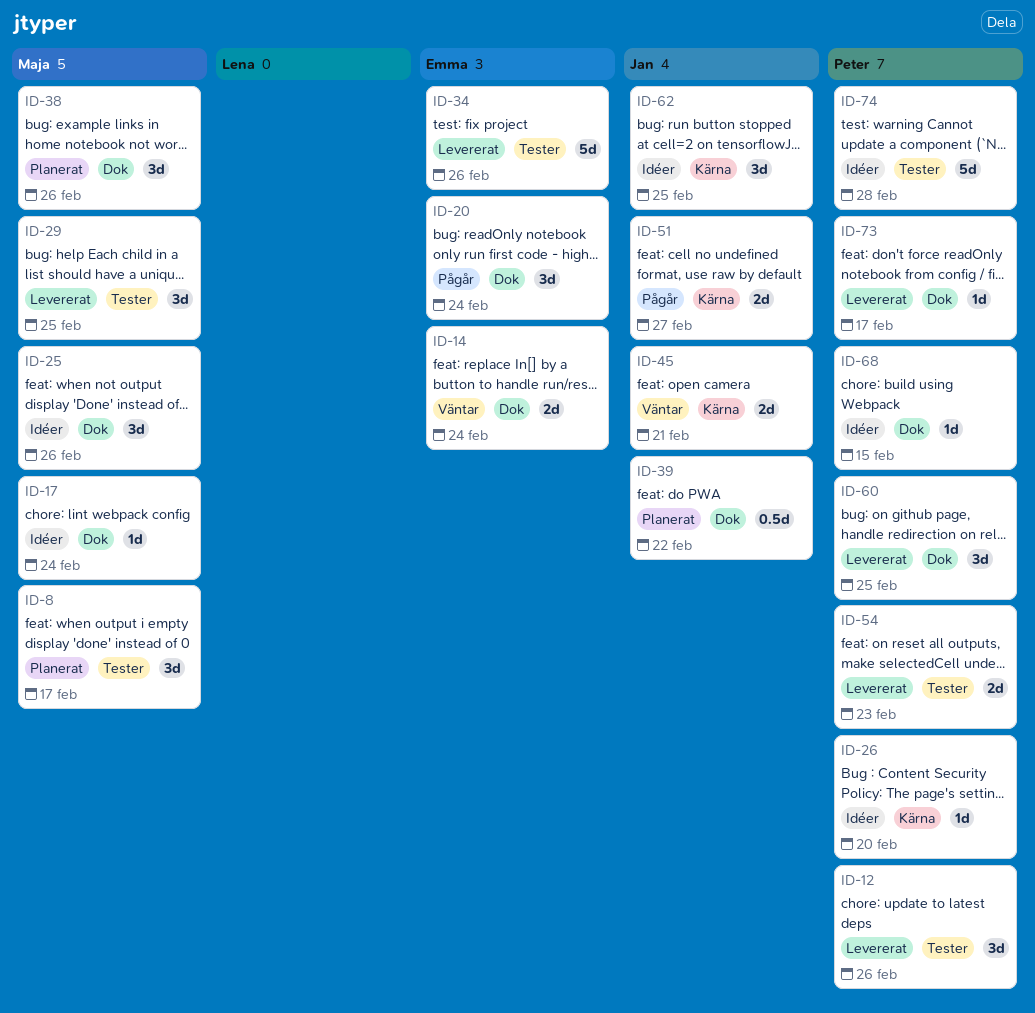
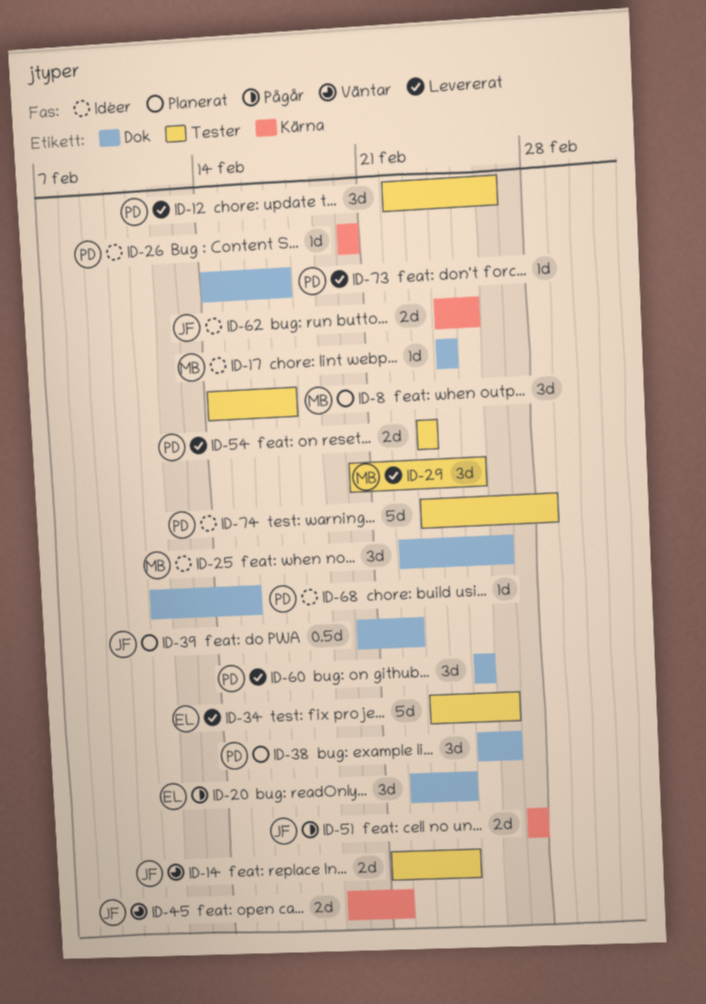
ID-14, owner: Emma -> Jan
ID-14, label: Dok -> Tester
ID-38, owner: Maja -> Peter
ID-62, estimate: 3d -> 2d

